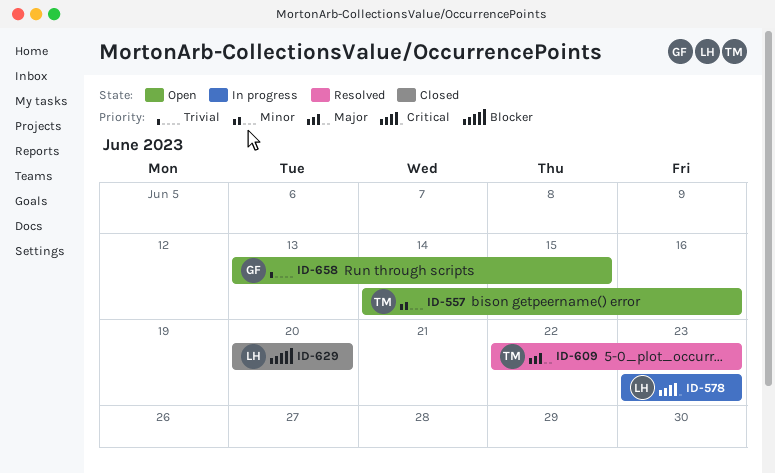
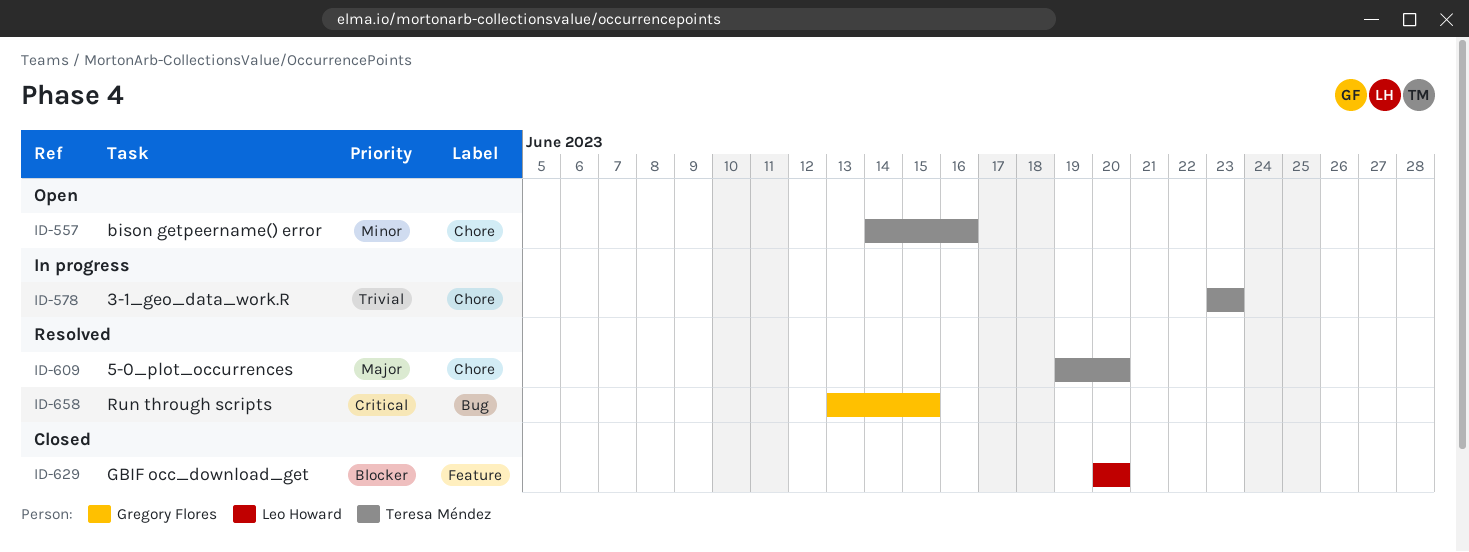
ID-578, owner: Leo Howard -> Teresa Méndez
ID-578, priority: Critical -> Trivial
ID-609, start: Jun 22 -> Jun 19
ID-609, due: Jun 23 -> Jun 20
ID-658, status: Open -> Resolved
ID-658, priority: Trivial -> Critical

